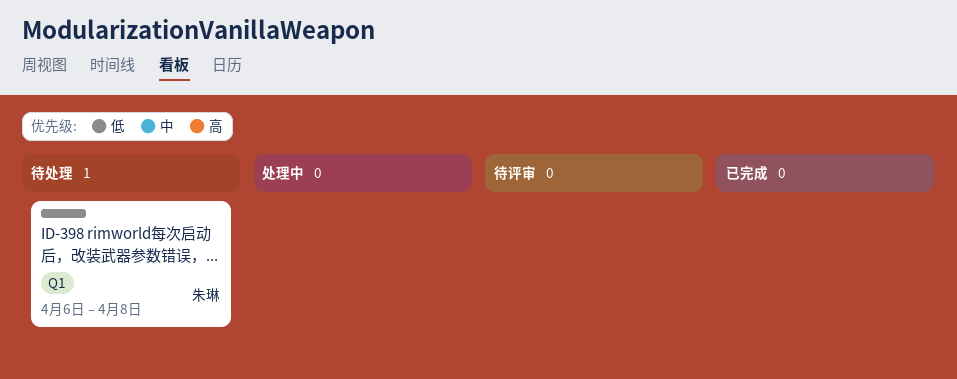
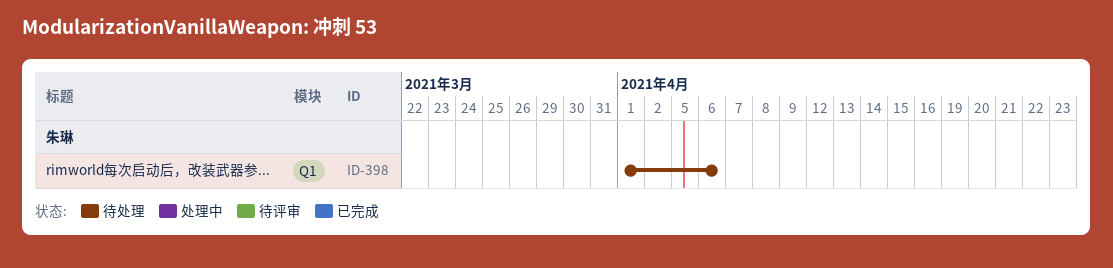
ID-398, start: Apr 6 -> Apr 1
ID-398, due: Apr 8 -> Apr 6

